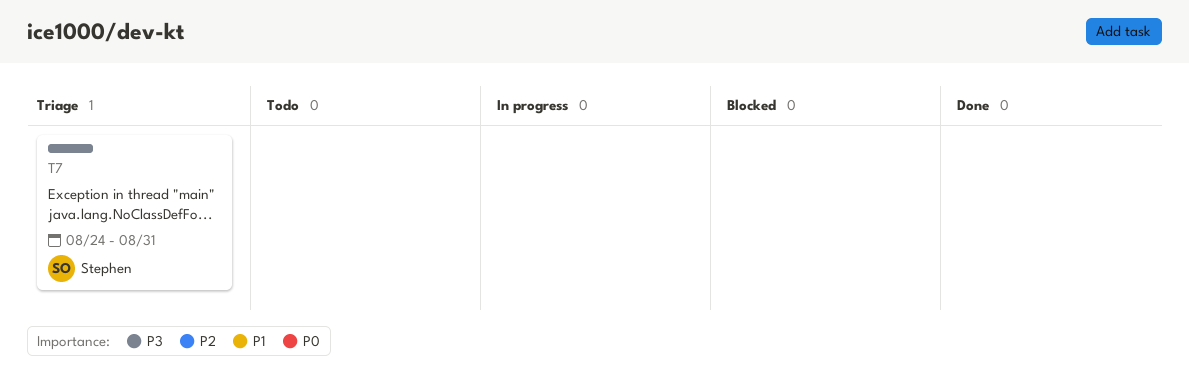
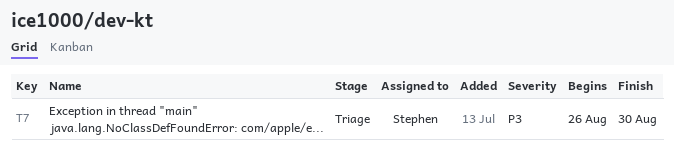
T7, start: Aug 24 -> Aug 26
T7, due: Aug 31 -> Aug 30

